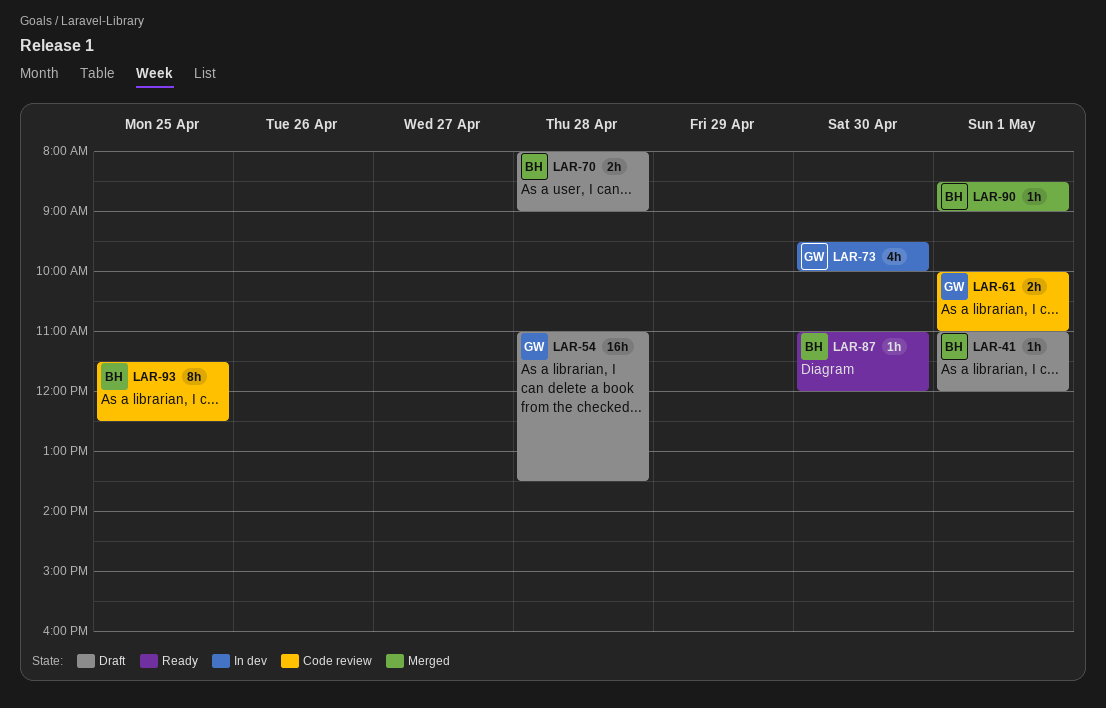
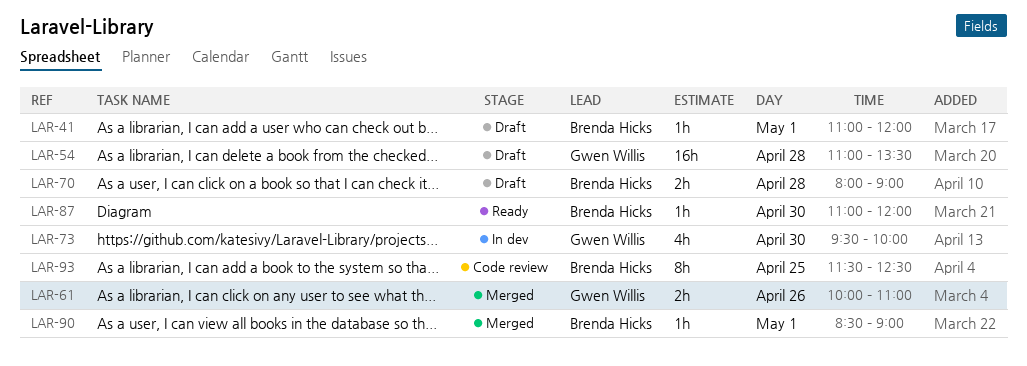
LAR-61, status: Code review -> Merged
LAR-61, day: May 1 -> Apr 26

